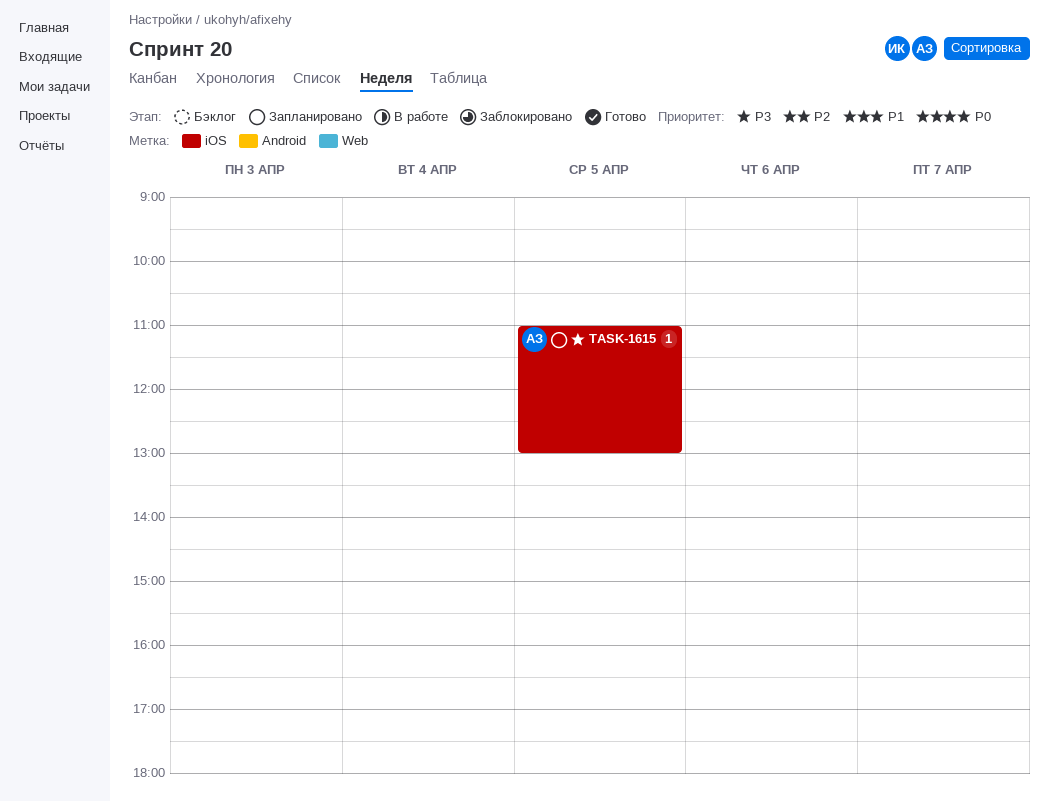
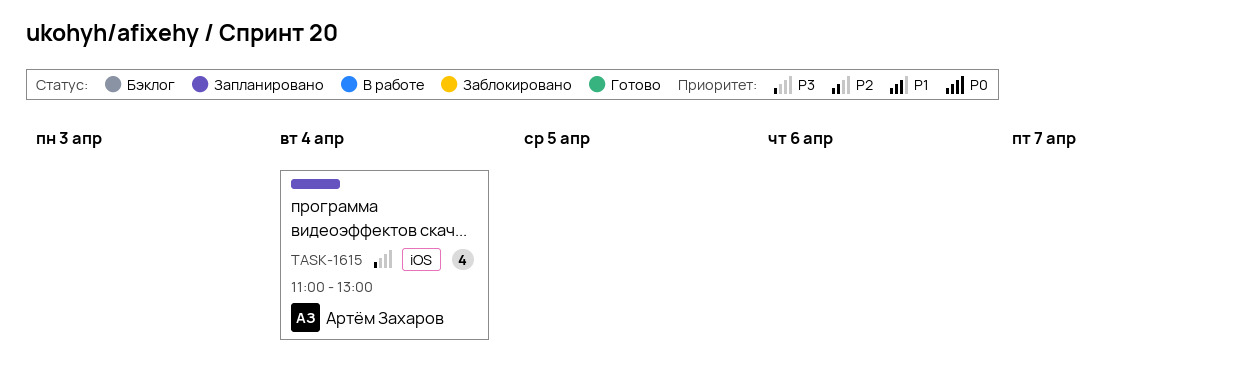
TASK-1615, estimate: 1 -> 4
TASK-1615, day: Apr 5 -> Apr 4

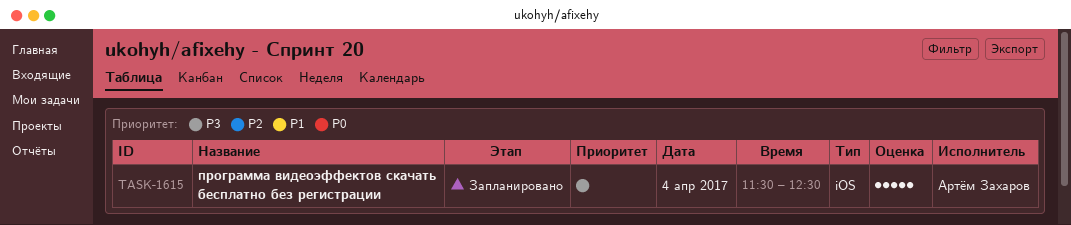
TASK-1615, estimate: 4 -> 5
TASK-1615, begins: 11:00 -> 11:30
TASK-1615, ends: 13:00 -> 12:30

